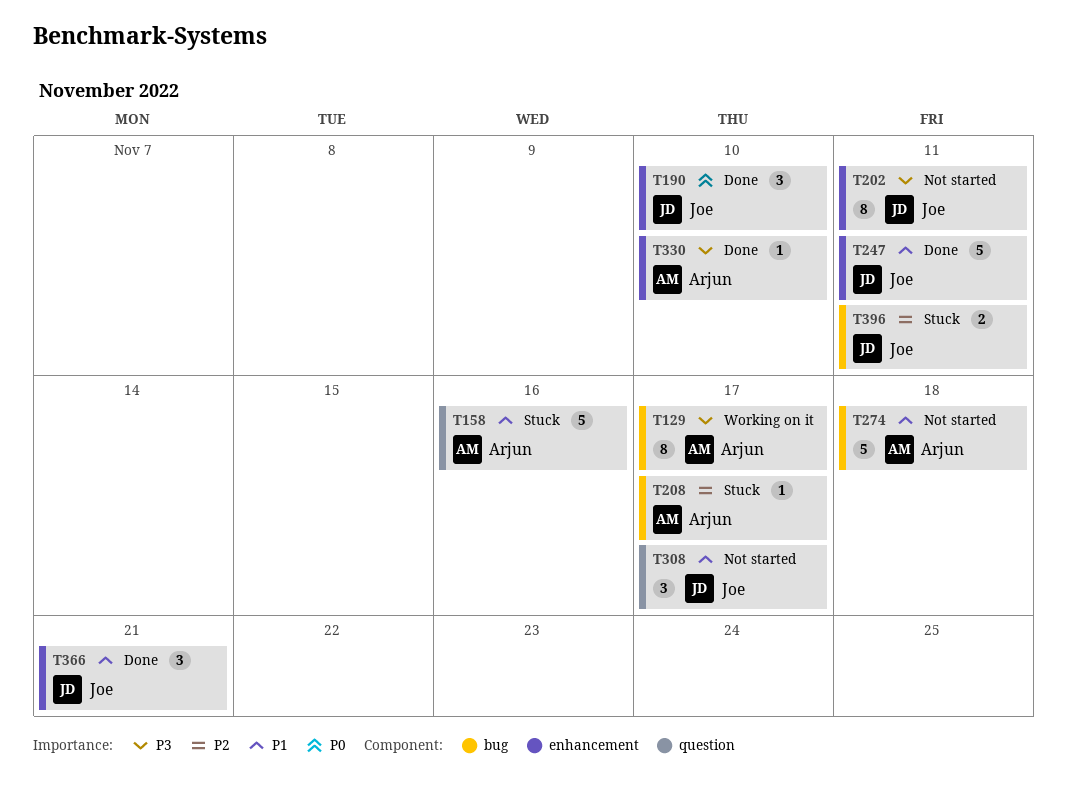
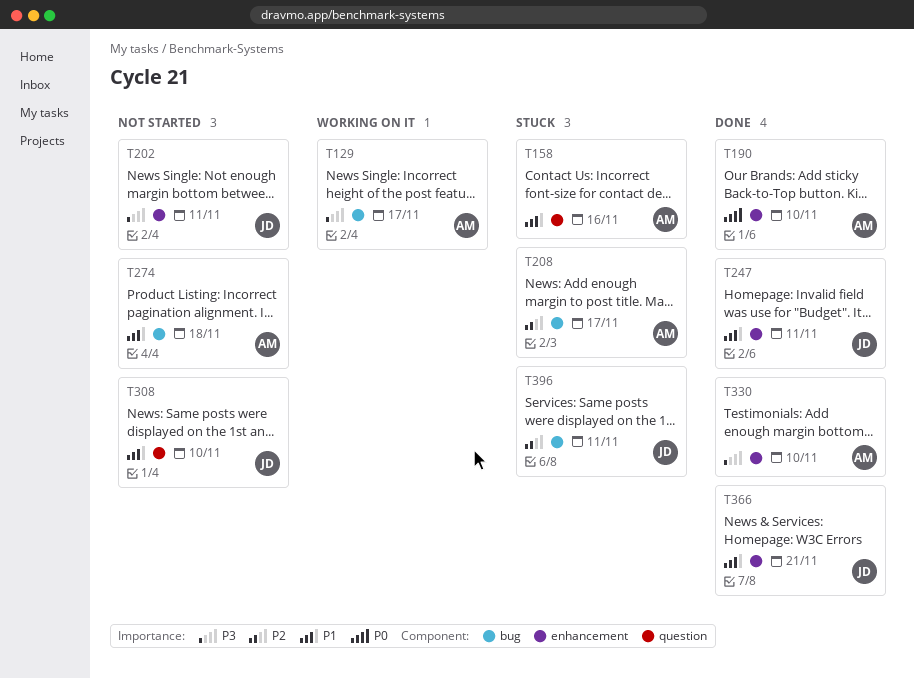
T190, owner: Joe -> Arjun
T308, due: Nov 17 -> Nov 10

